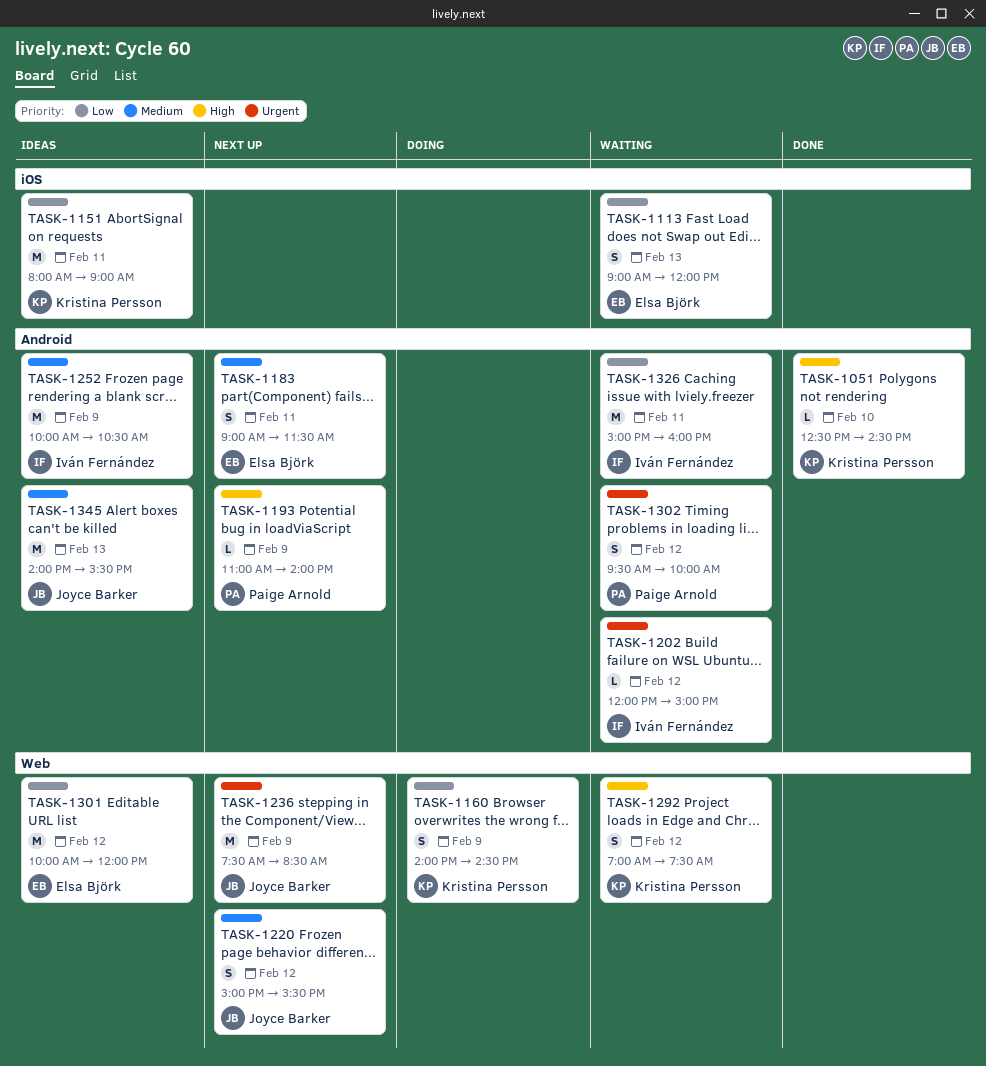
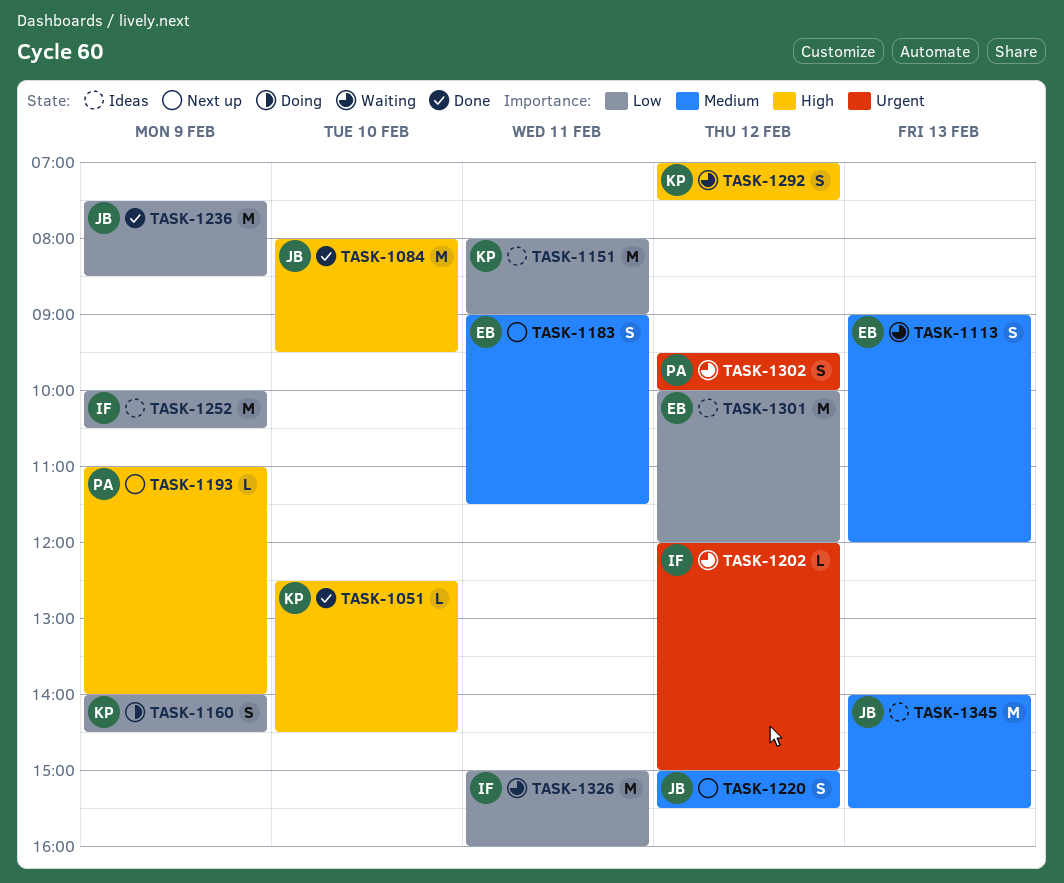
TASK-1084: none -> present
TASK-1113, priority: Low -> Medium
TASK-1236, status: Next up -> Done
TASK-1236, priority: Urgent -> Low
TASK-1252, priority: Medium -> Low

